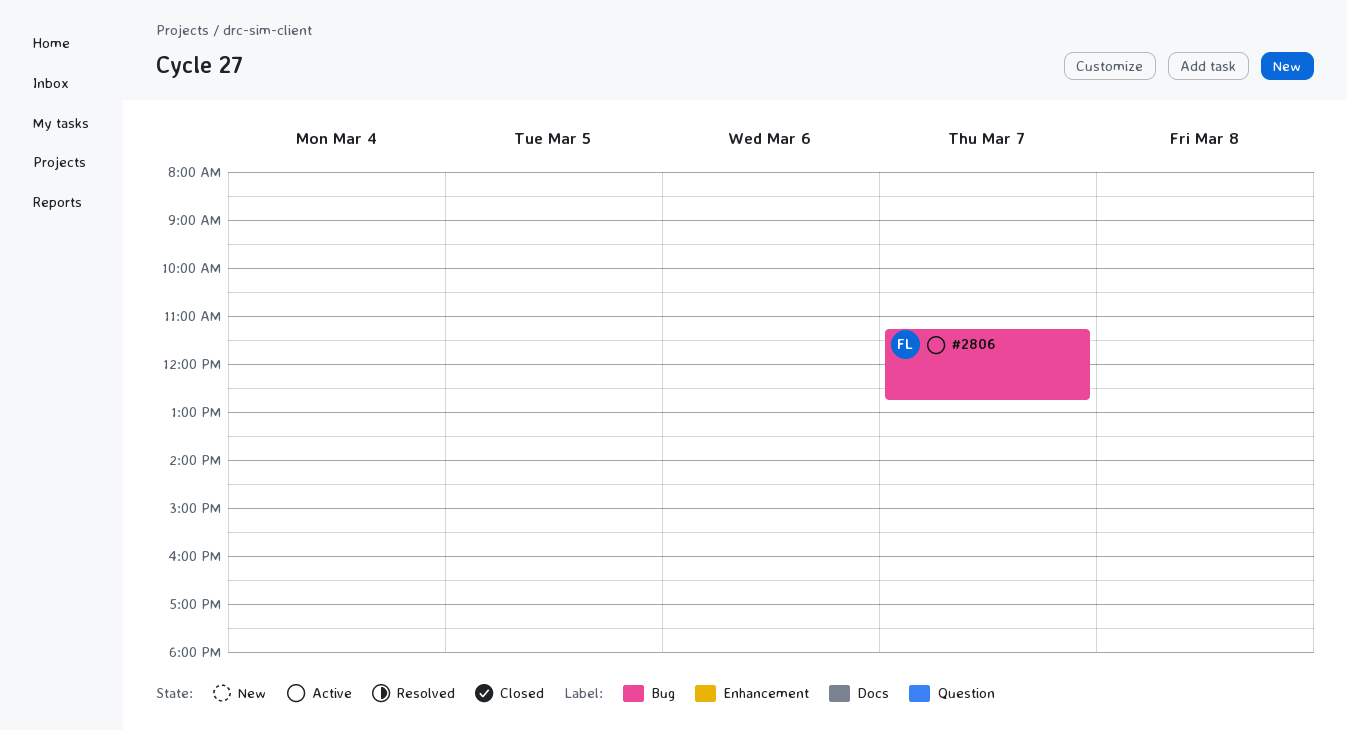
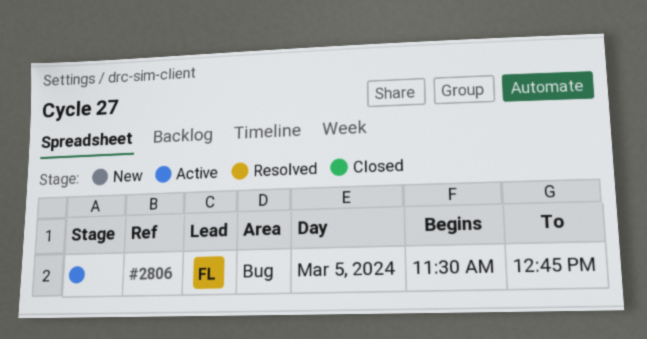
#2806, day: Mar 7 -> Mar 5
#2806, begins: 11:15 -> 11:30

